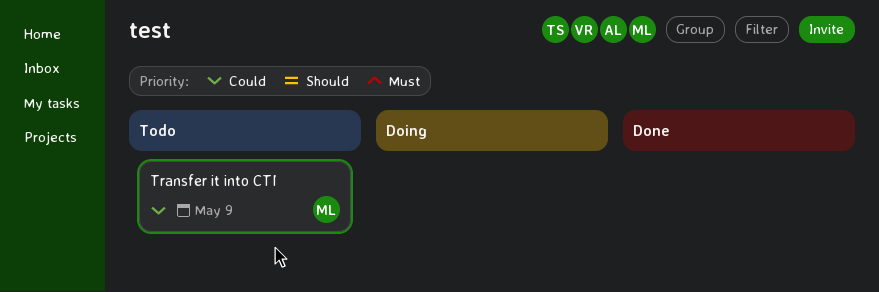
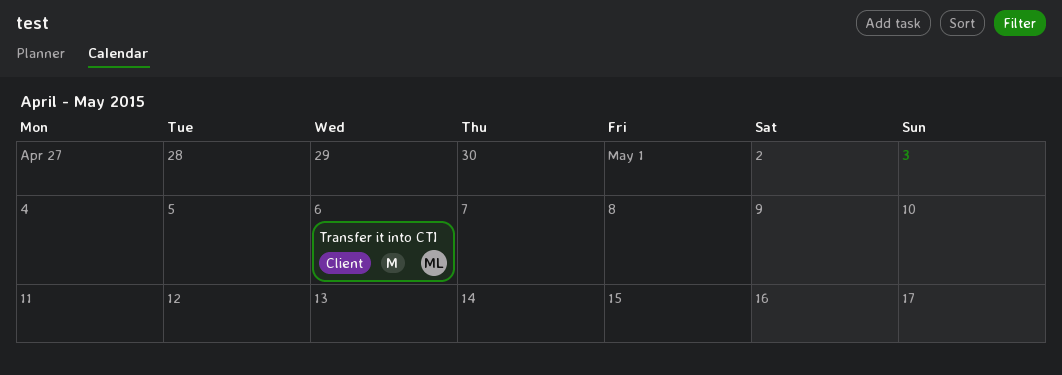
Transfer it into CTI, due: May 9 -> May 6

